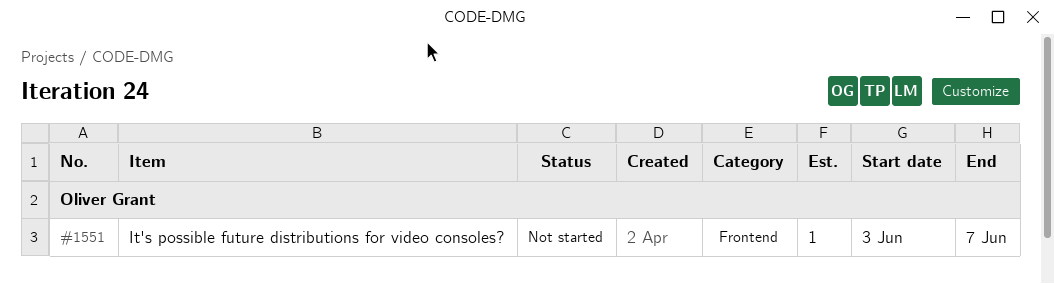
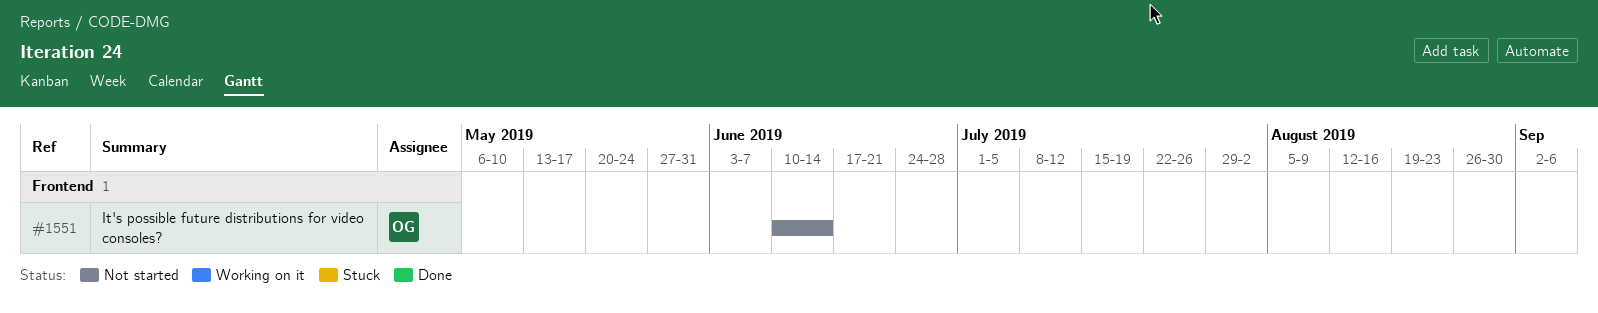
#1551, start: Jun 3 -> Jun 10
#1551, due: Jun 7 -> Jun 14

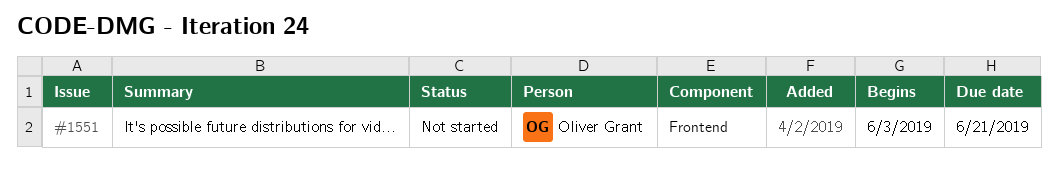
#1551, start: Jun 10 -> Jun 3
#1551, due: Jun 14 -> Jun 21

